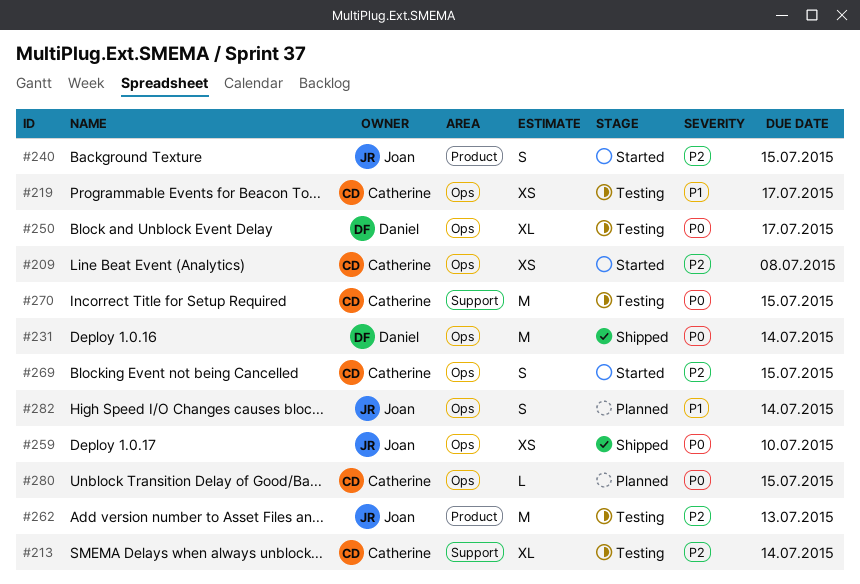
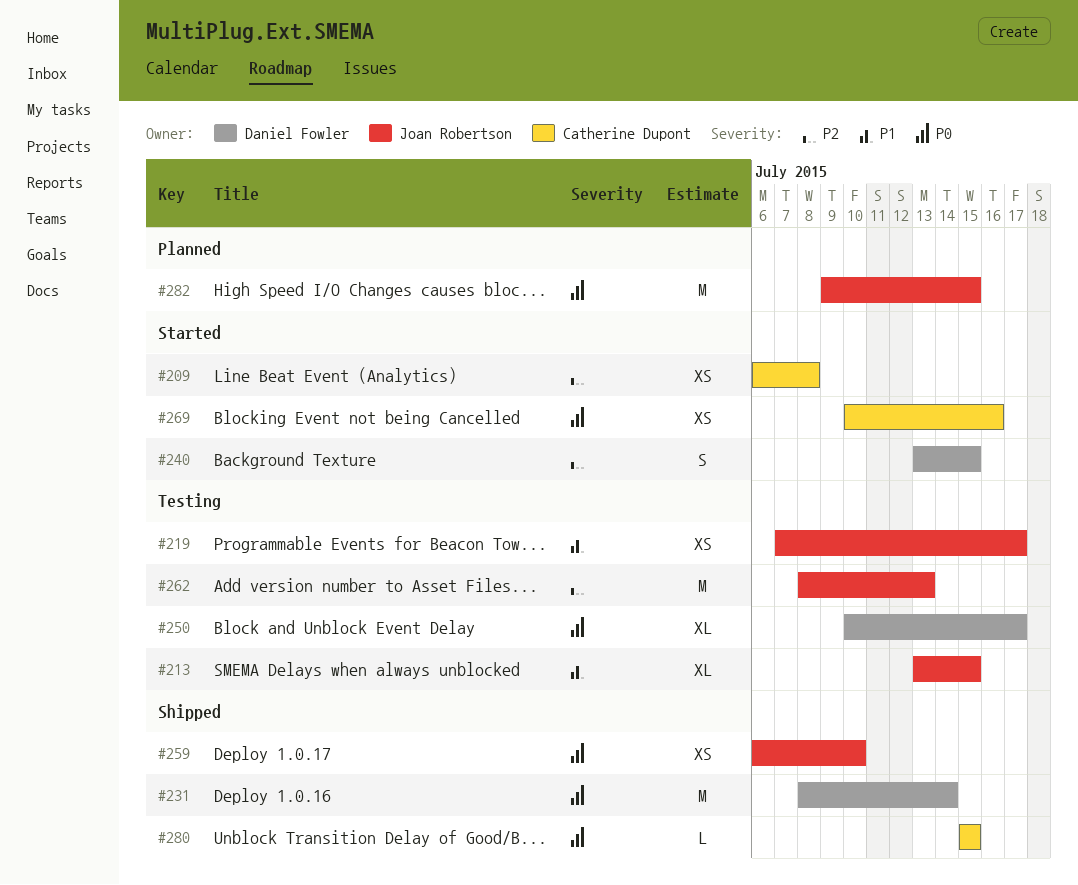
#213, owner: Catherine Dupont -> Joan Robertson
#213, priority: P2 -> P1
#213, due: Jul 14 -> Jul 15
#219, owner: Catherine Dupont -> Joan Robertson
#240, owner: Joan Robertson -> Daniel Fowler
#269, priority: P2 -> P0
#269, estimate: S -> XS
#269, due: Jul 15 -> Jul 16
#270: present -> none
#280, status: Planned -> Shipped
#282, priority: P1 -> P0
#282, estimate: S -> M
#282, due: Jul 14 -> Jul 15

